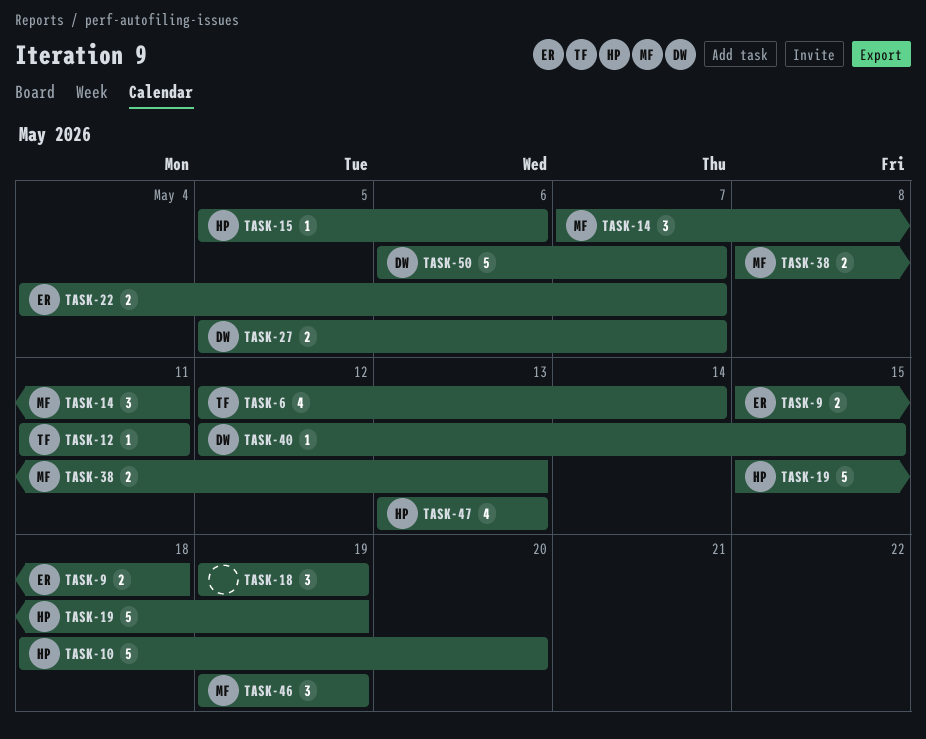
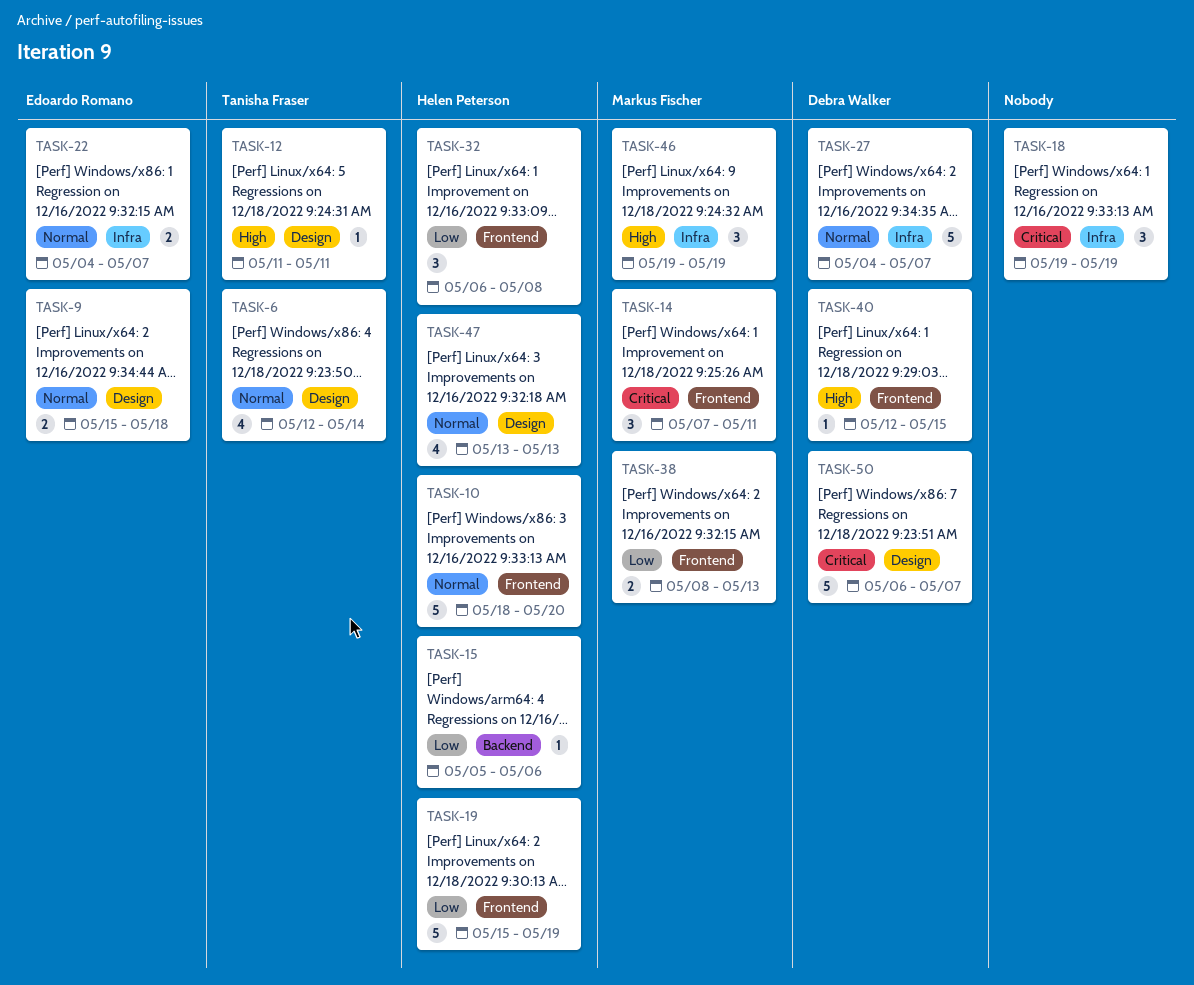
TASK-27, estimate: 2 -> 5
TASK-27, start: May 5 -> May 4
TASK-32: none -> present

